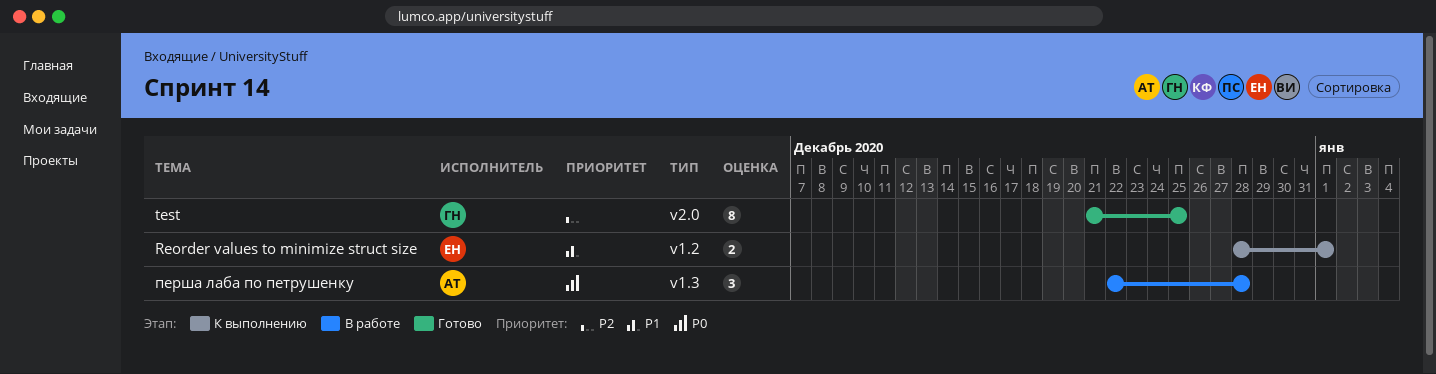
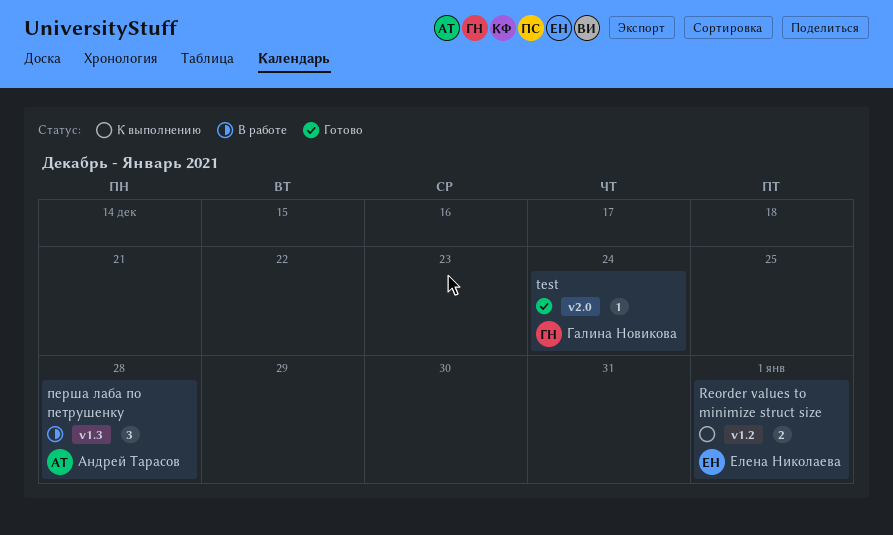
test, estimate: 8 -> 1
test, due: Dec 25 -> Dec 24

